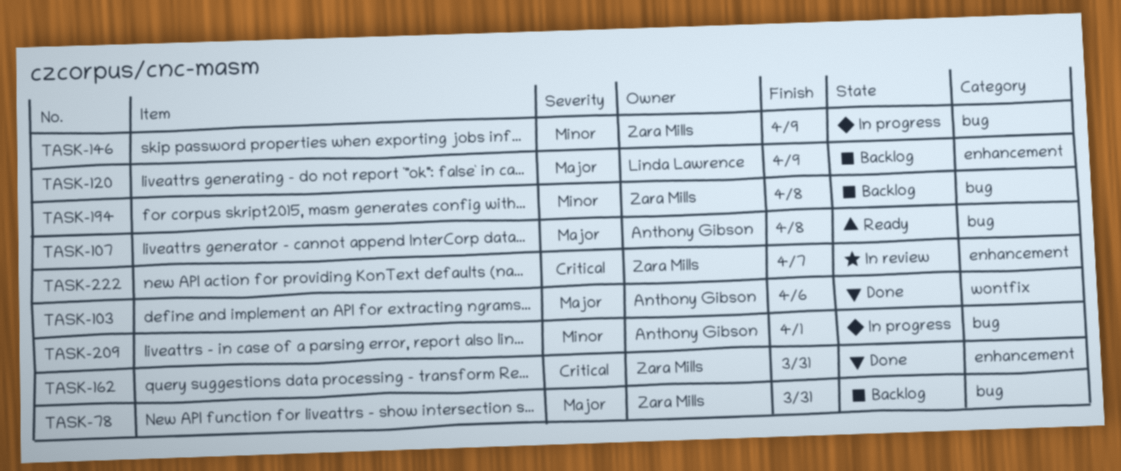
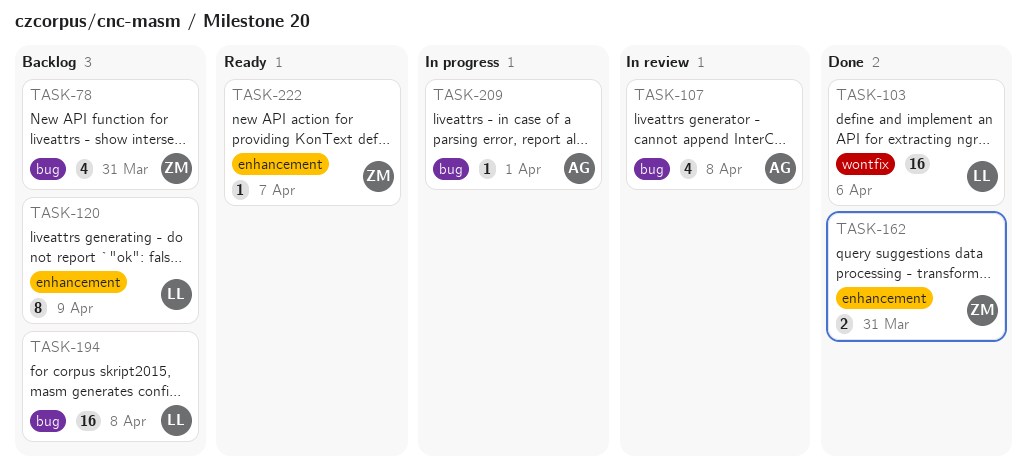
TASK-103, owner: Anthony Gibson -> Linda Lawrence
TASK-107, status: Ready -> In review
TASK-146: present -> none
TASK-194, owner: Zara Mills -> Linda Lawrence
TASK-222, status: In review -> Ready

